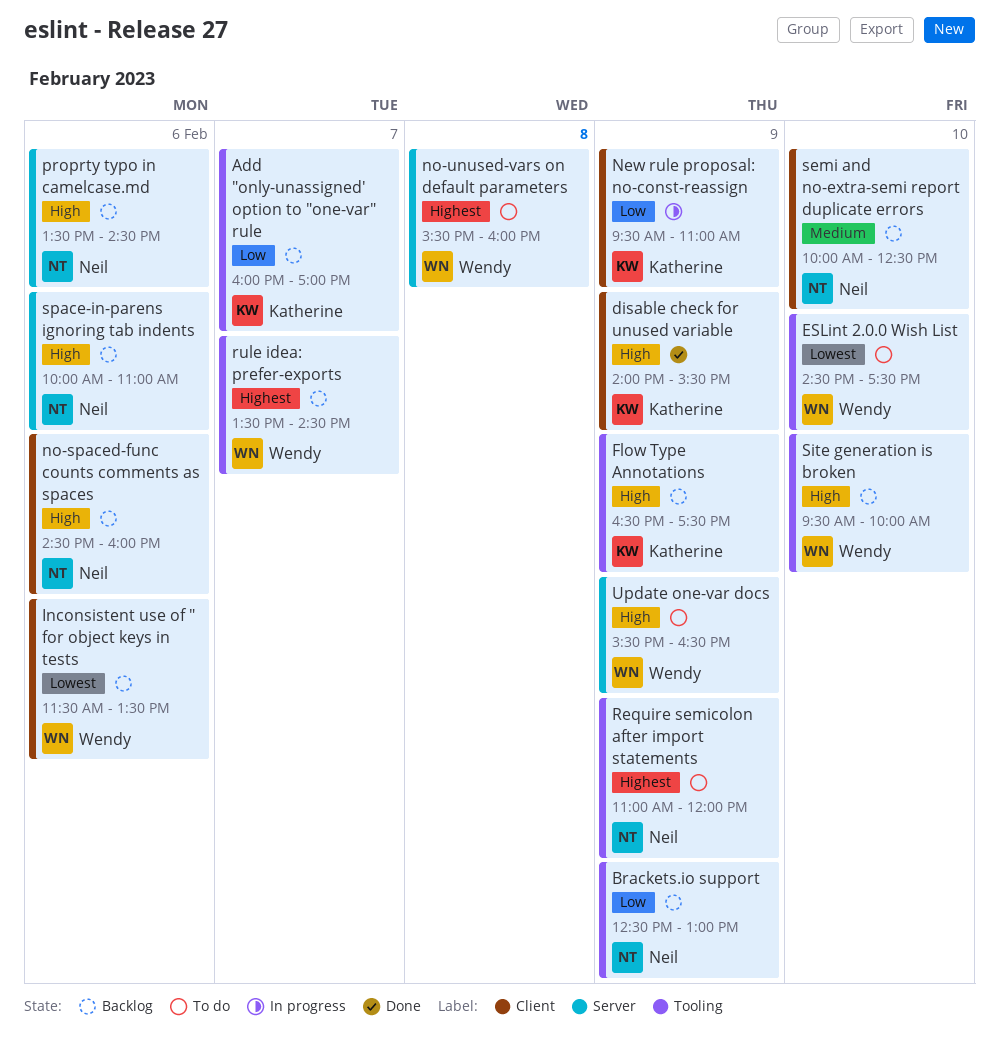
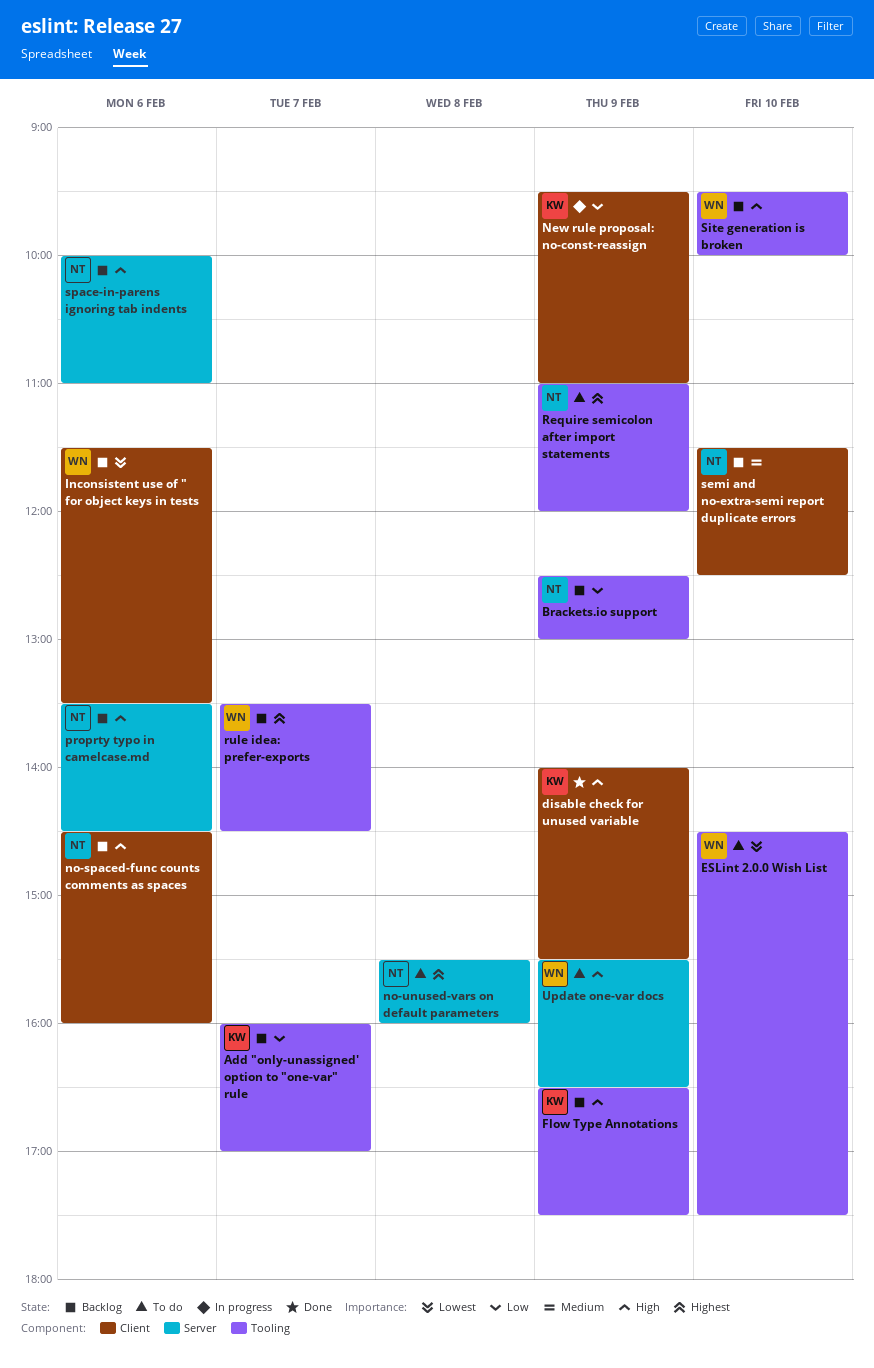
no-unused-vars on default parameters, owner: Wendy -> Neil
semi and no-extra-semi report duplicate errors, begins: 10:00 -> 11:30

